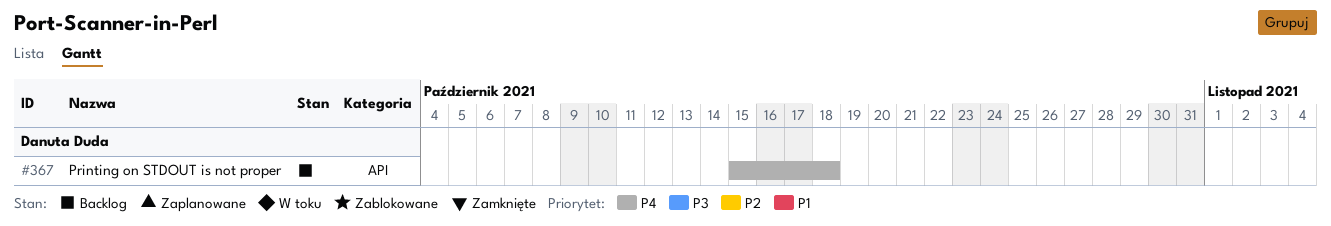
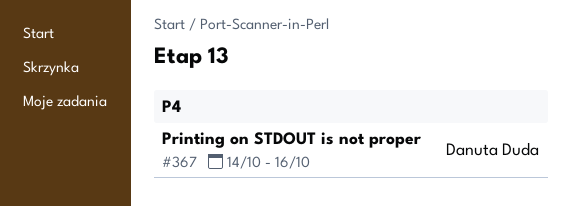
#367, start: Oct 15 -> Oct 14
#367, due: Oct 18 -> Oct 16

